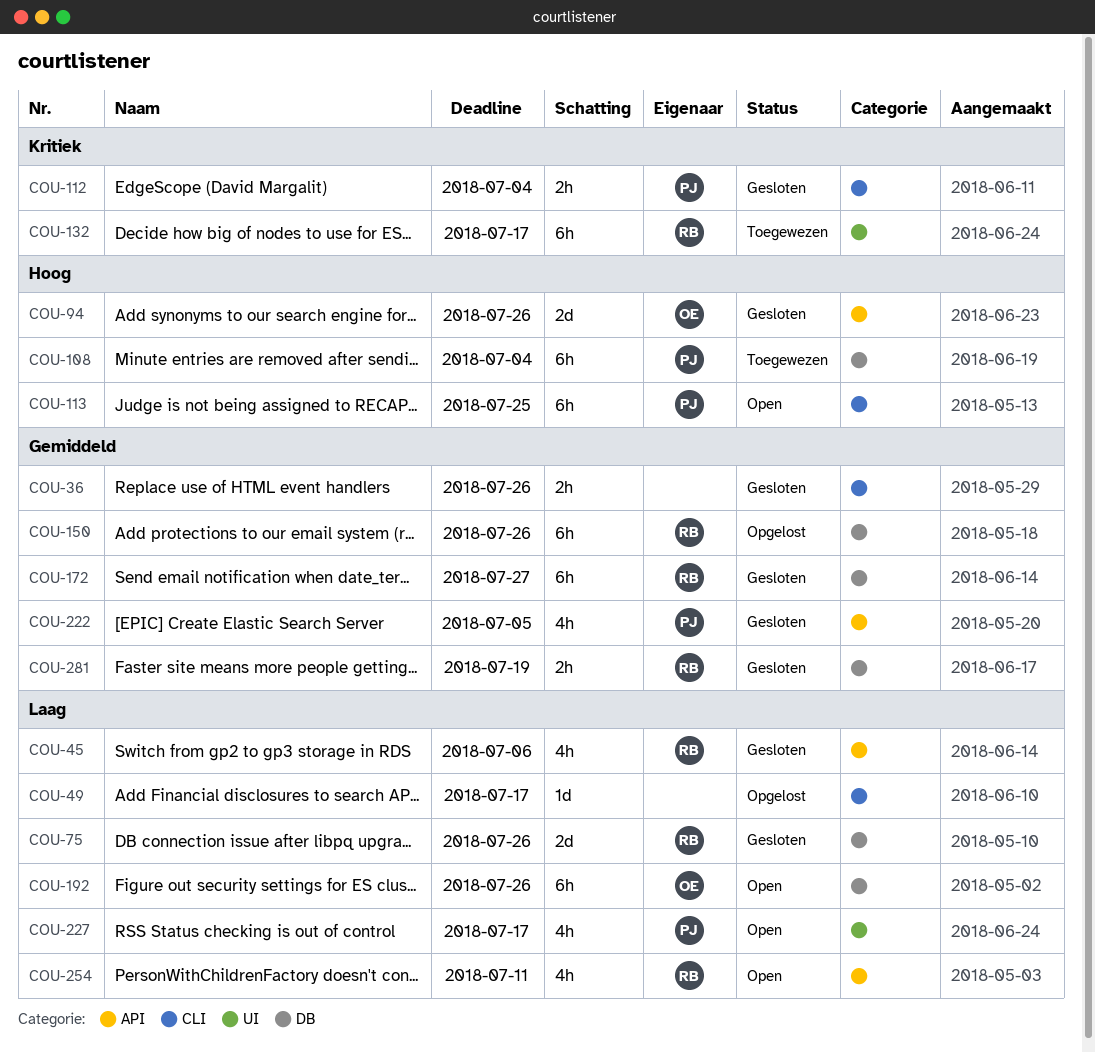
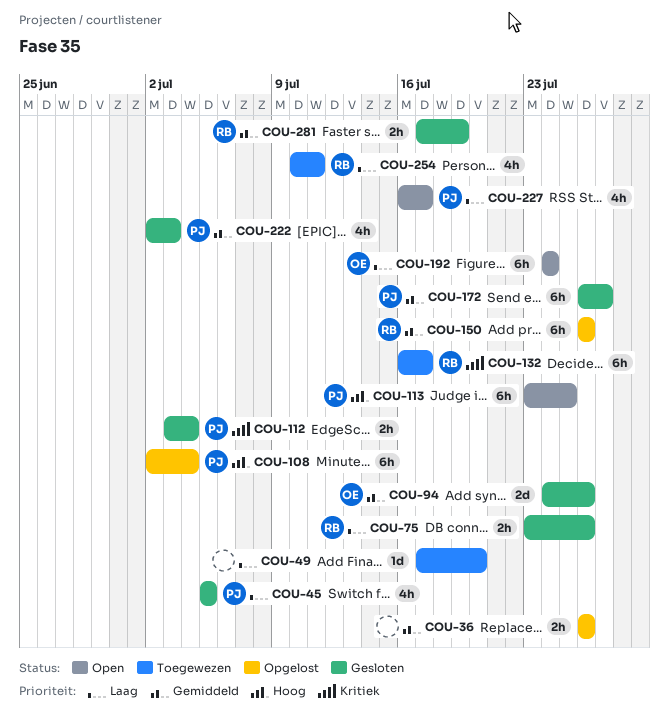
COU-36, status: Gesloten -> Opgelost
COU-45, owner: RB -> PJ
COU-45, due: Jul 6 -> Jul 5
COU-49, status: Opgelost -> Toegewezen
COU-49, due: Jul 17 -> Jul 20
COU-75, estimate: 2d -> 2h
COU-94, priority: Hoog -> Gemiddeld
COU-108, status: Toegewezen -> Opgelost
COU-172, owner: RB -> PJ
COU-192, due: Jul 26 -> Jul 24
COU-222, due: Jul 5 -> Jul 3
COU-254, status: Open -> Toegewezen

